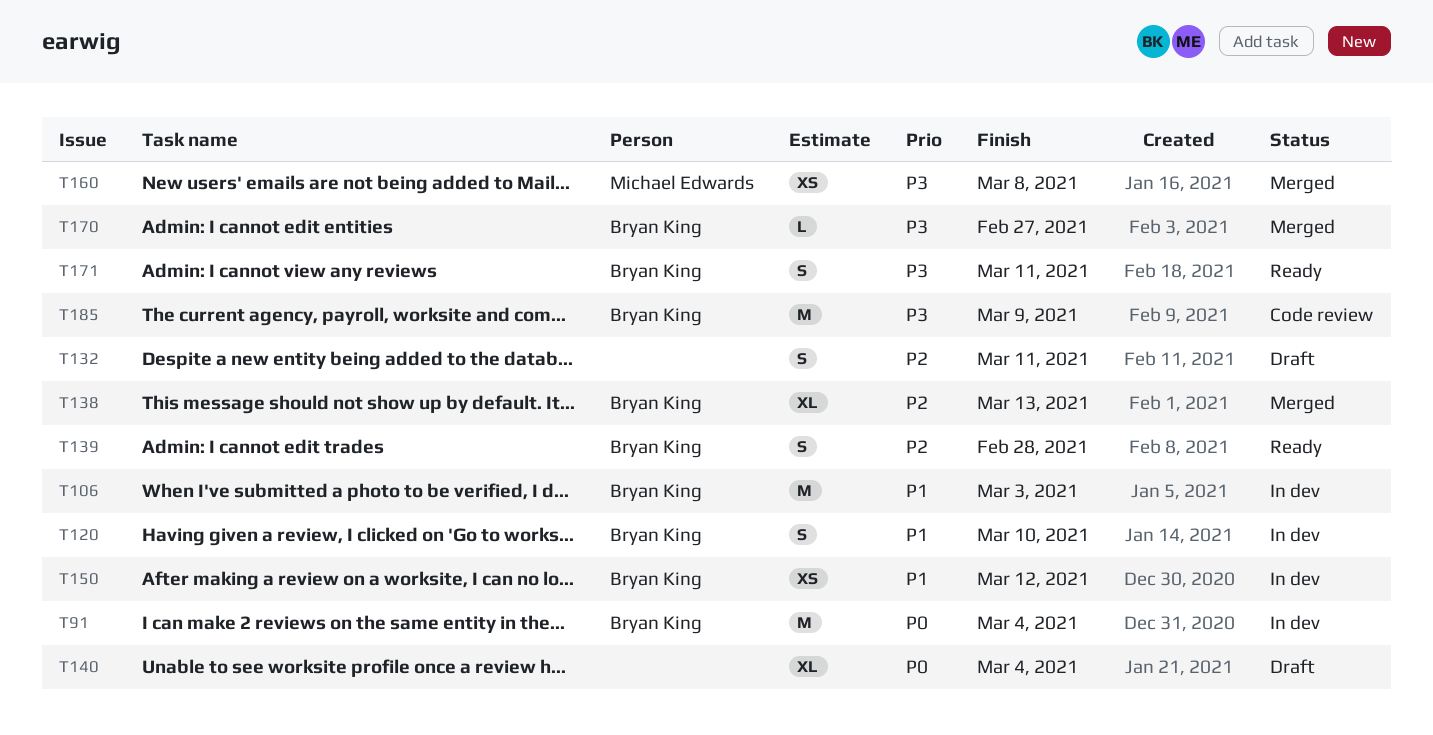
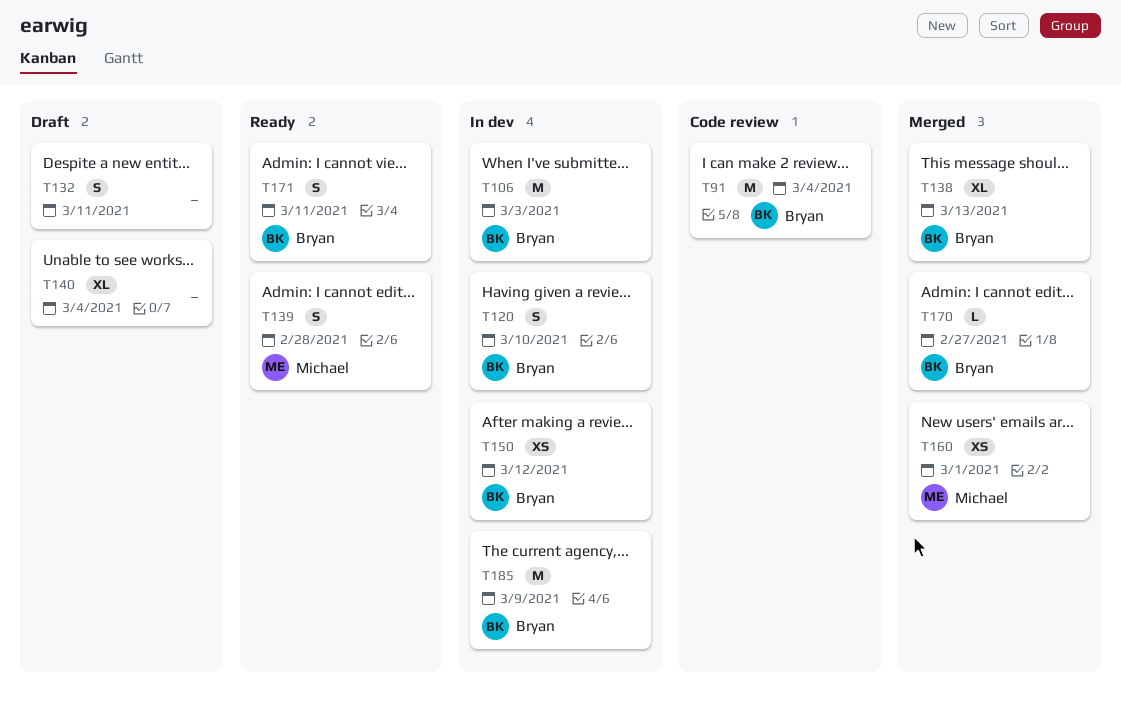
T91, status: In dev -> Code review
T139, owner: Bryan King -> Michael Edwards
T160, due: Mar 8 -> Mar 1
T185, status: Code review -> In dev

